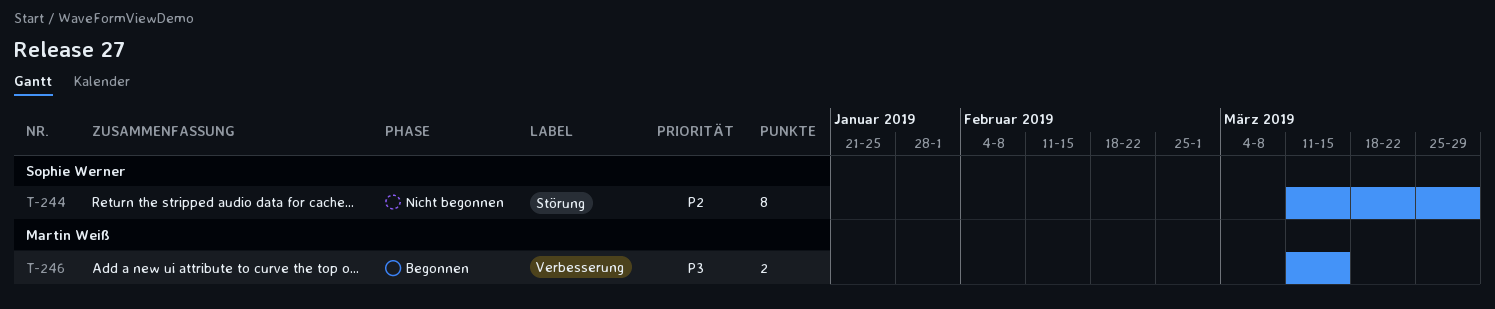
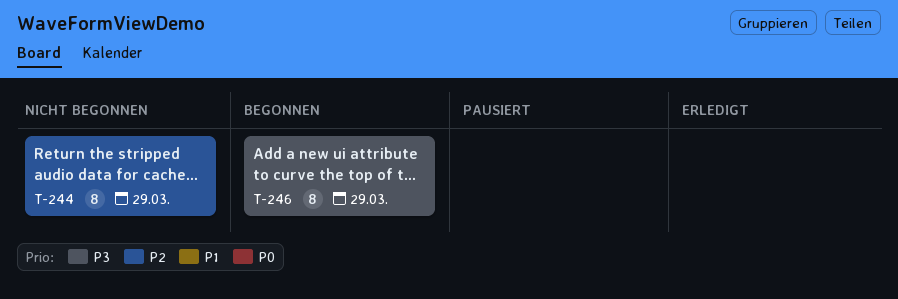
T-246, estimate: 2 -> 8
T-246, due: Mar 15 -> Mar 29

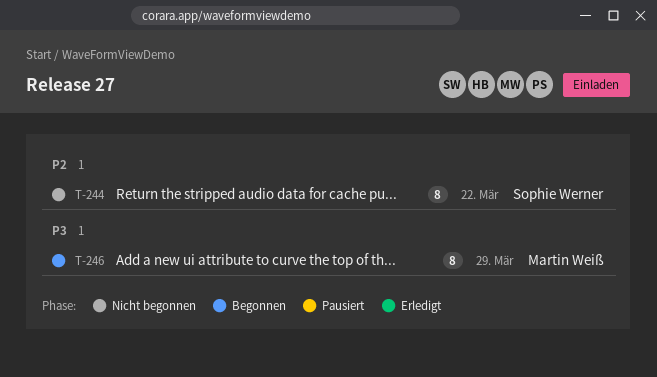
T-244, due: Mar 29 -> Mar 22

